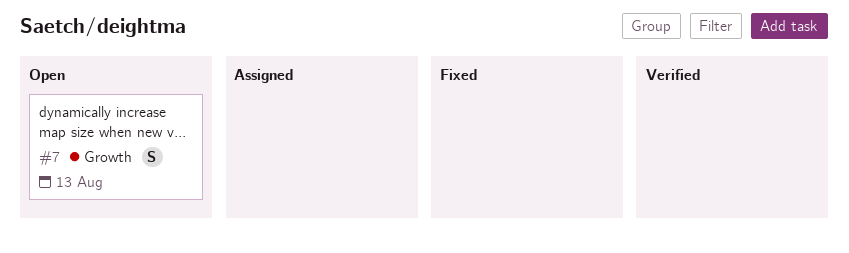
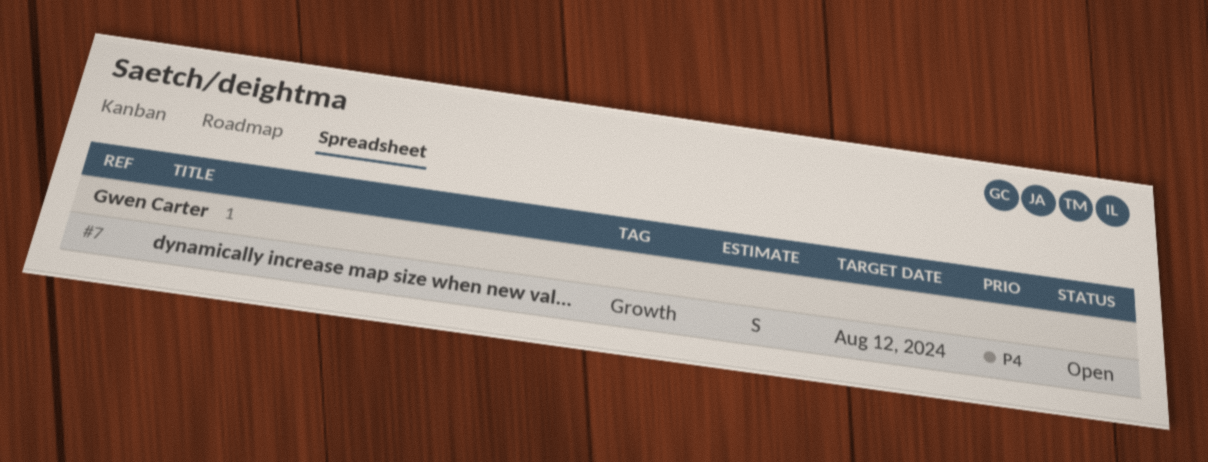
#7, due: Aug 13 -> Aug 12

